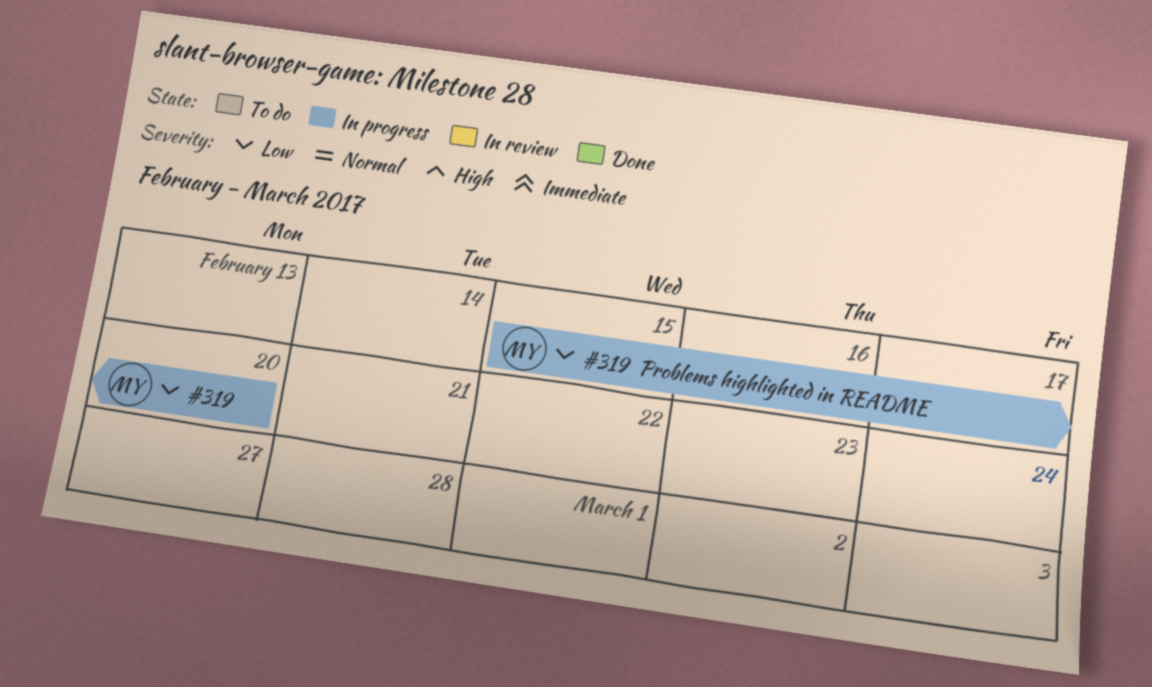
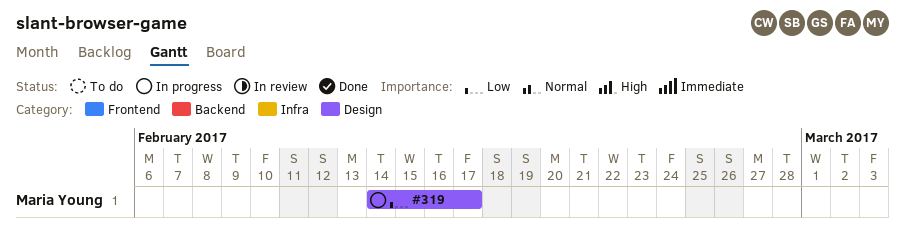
#319, start: Feb 15 -> Feb 14
#319, due: Feb 20 -> Feb 17

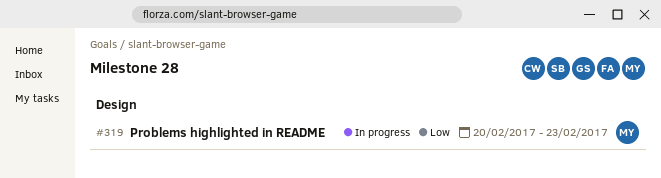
#319, start: Feb 14 -> Feb 20
#319, due: Feb 17 -> Feb 23

